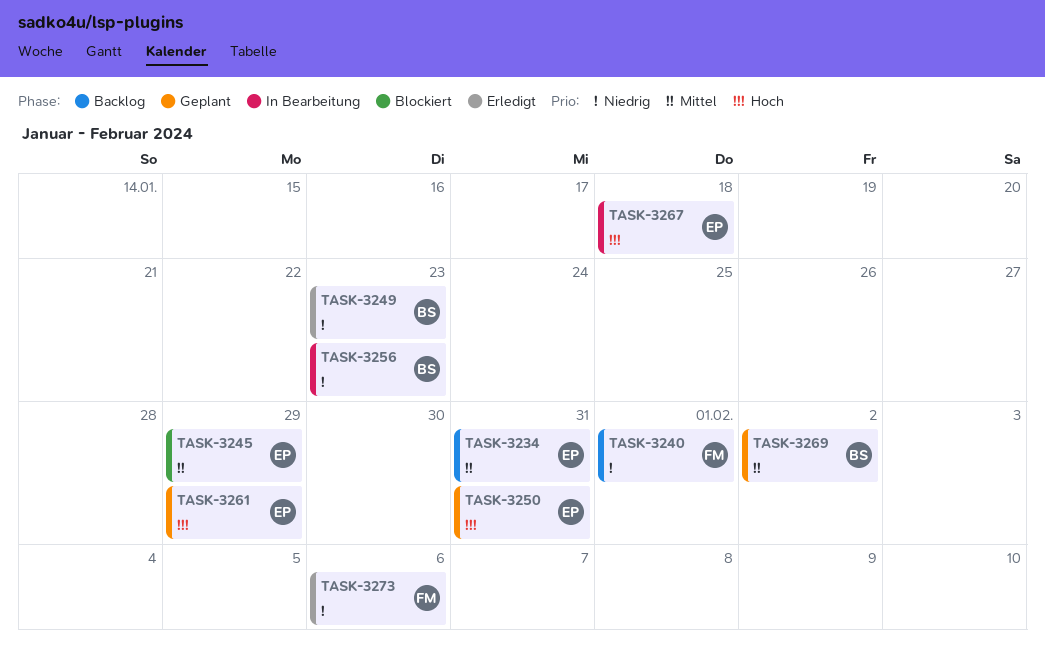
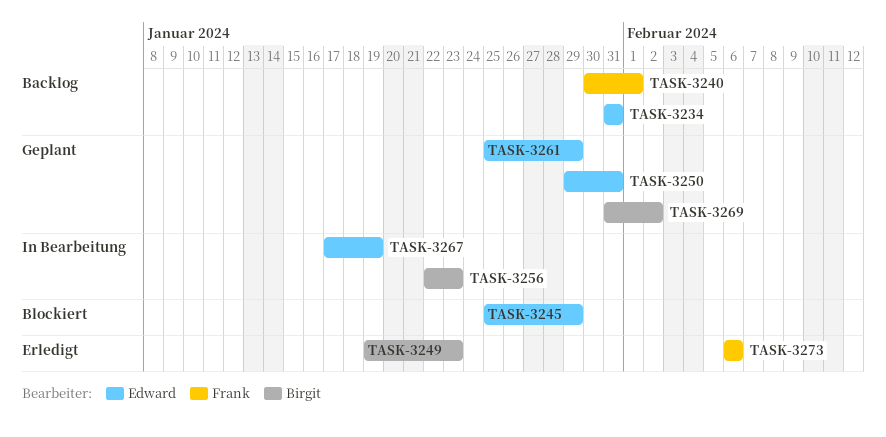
TASK-3267, due: Jan 18 -> Jan 19

